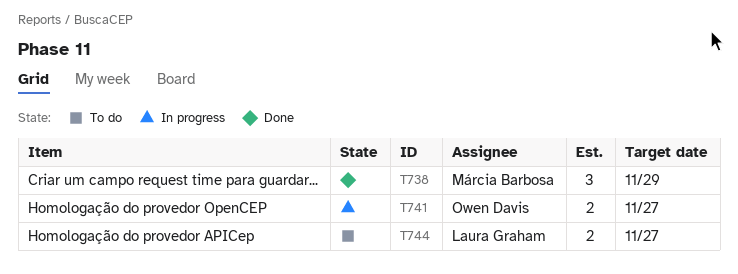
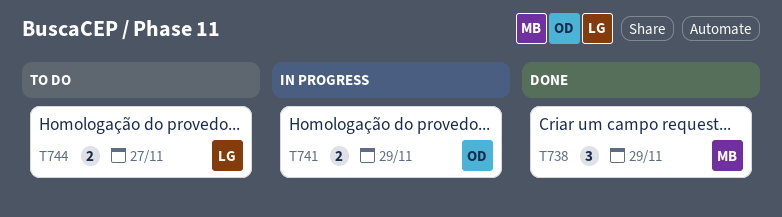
T741, due: Nov 27 -> Nov 29

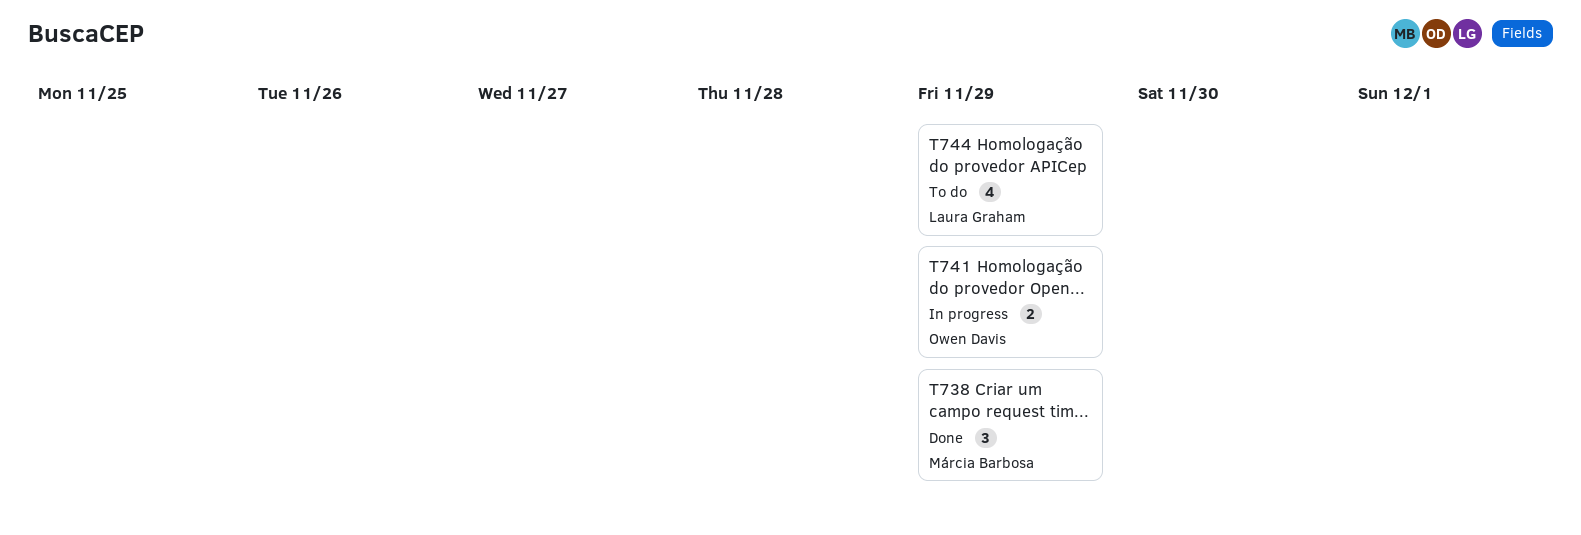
T744, estimate: 2 -> 4
T744, due: Nov 27 -> Nov 29

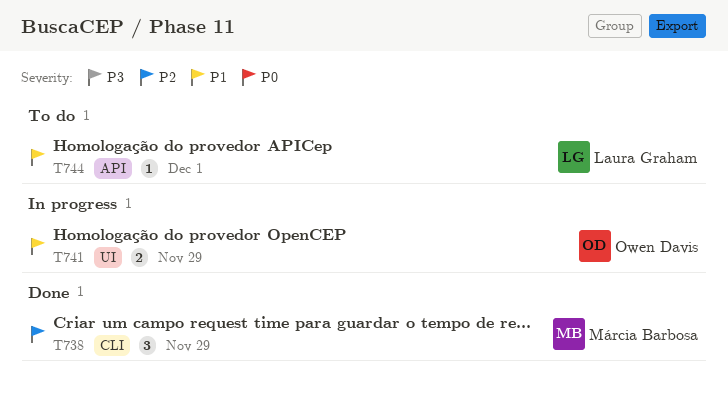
T744, estimate: 4 -> 1
T744, due: Nov 29 -> Dec 1

